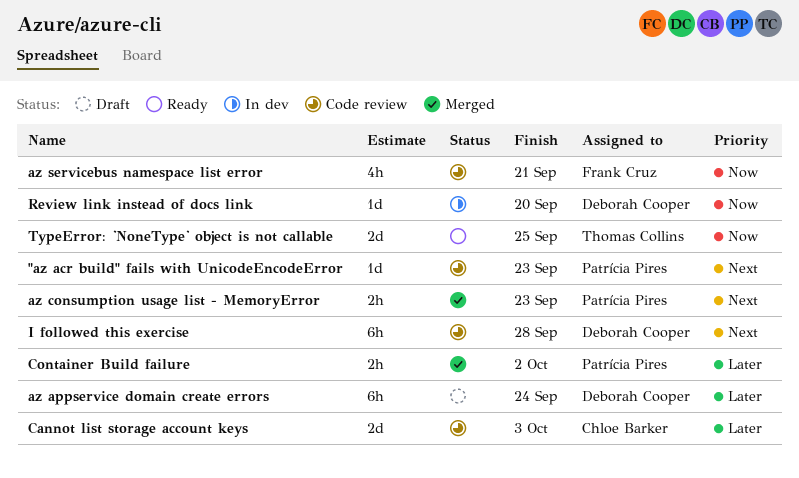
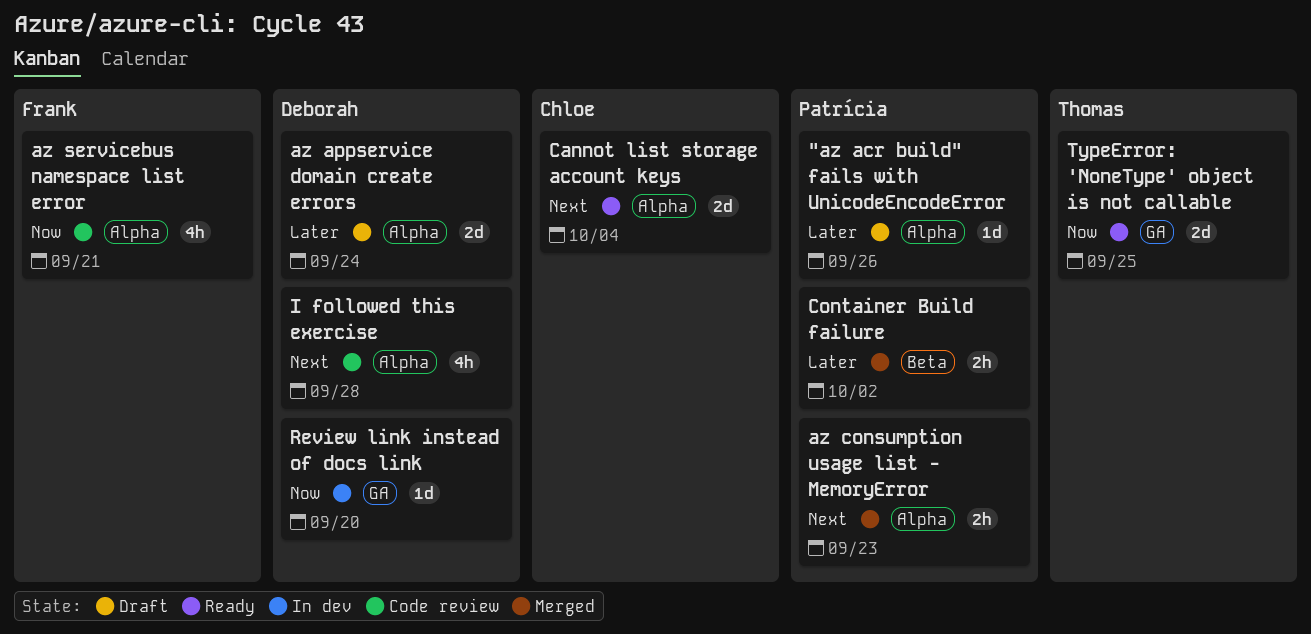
"az acr build" fails with UnicodeEncodeError, status: Code review -> Draft
"az acr build" fails with UnicodeEncodeError, priority: Next -> Later
"az acr build" fails with UnicodeEncodeError, due: Sep 23 -> Sep 26
az appservice domain create errors, estimate: 6h -> 2d
Cannot list storage account keys, status: Code review -> Ready
Cannot list storage account keys, priority: Later -> Next
Cannot list storage account keys, due: Oct 3 -> Oct 4
I followed this exercise, estimate: 6h -> 4h

